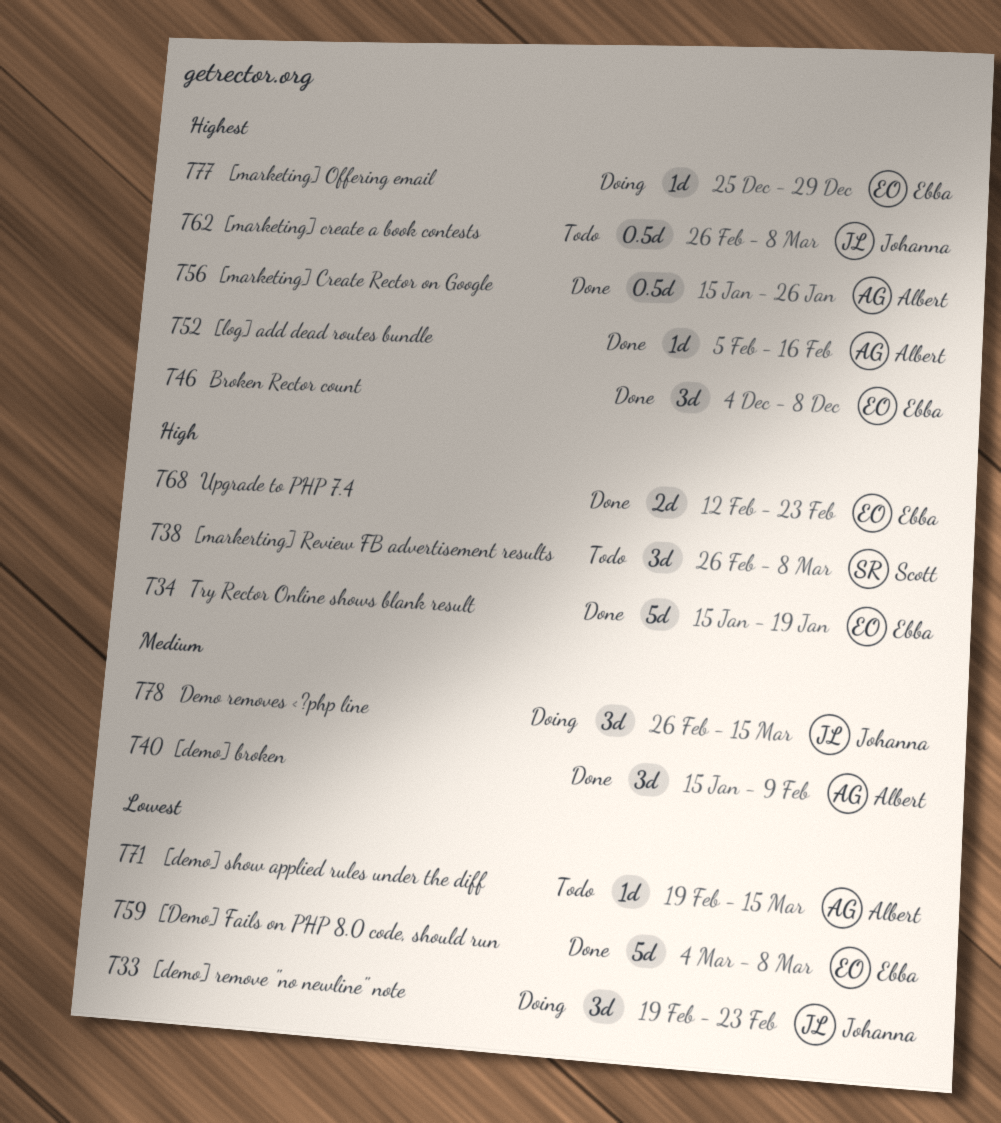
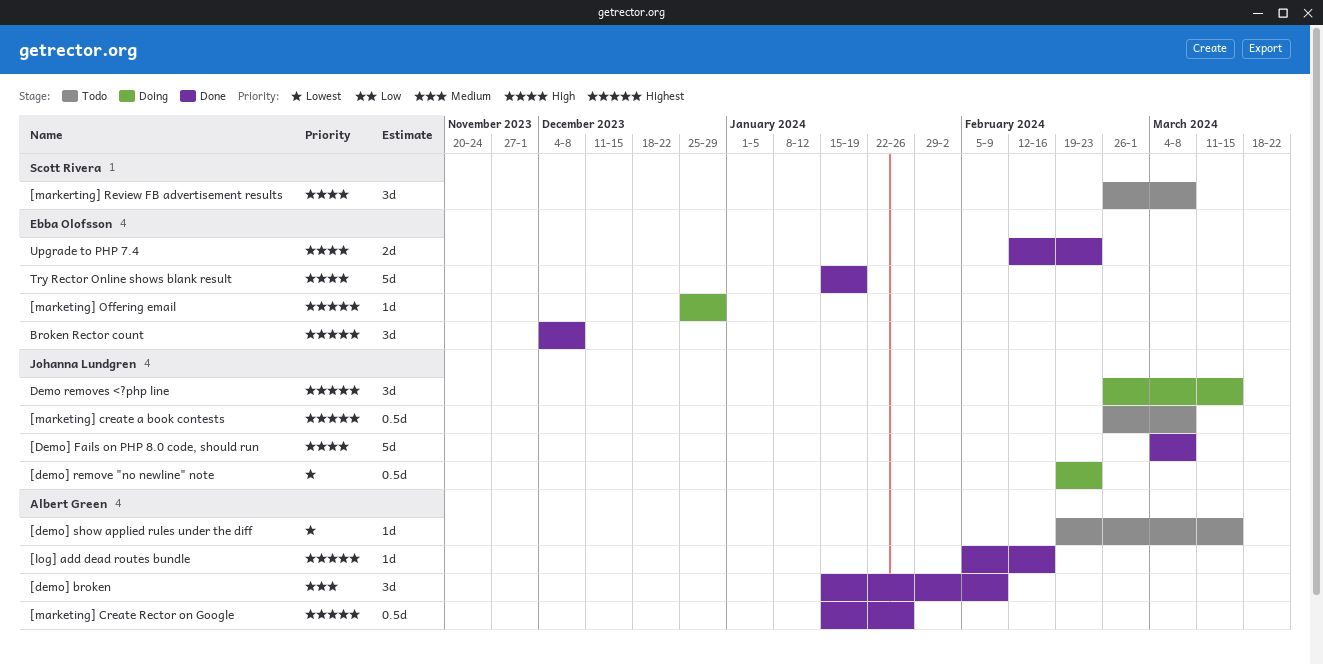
[Demo] Fails on PHP 8.0 code, should run, owner: Ebba Olofsson -> Johanna Lundgren
[Demo] Fails on PHP 8.0 code, should run, priority: Lowest -> High
[demo] remove "no newline" note, estimate: 3d -> 0.5d
Demo removes <?php line, priority: Medium -> Highest

